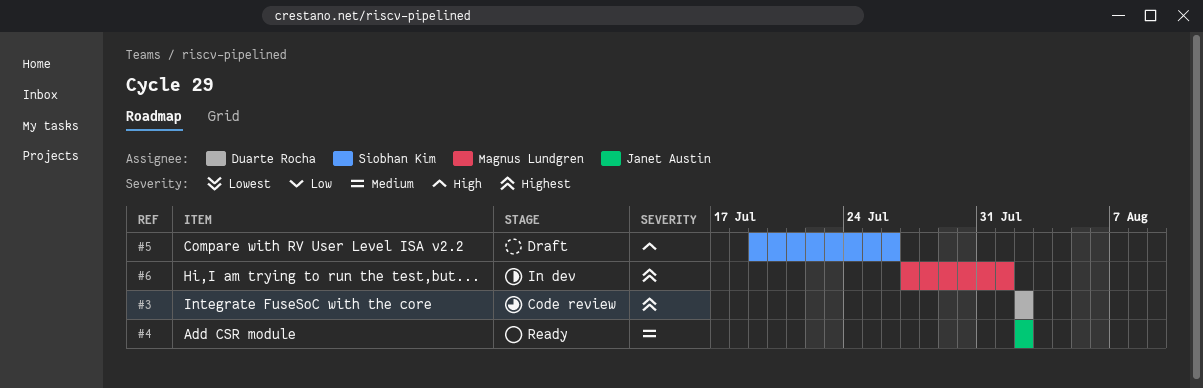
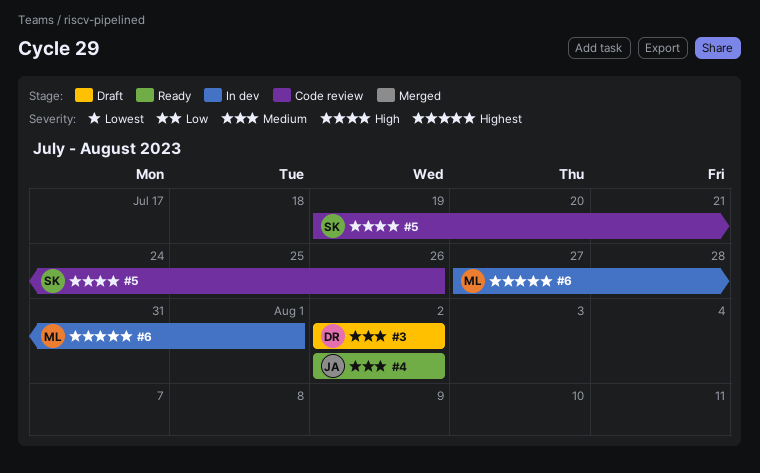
#3, status: Code review -> Draft
#3, priority: Highest -> Medium
#5, status: Draft -> Code review

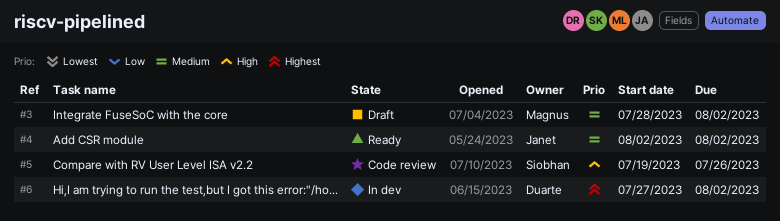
#3, owner: Duarte -> Magnus
#3, start: Aug 2 -> Jul 28
#6, owner: Magnus -> Duarte
#6, due: Aug 1 -> Aug 2

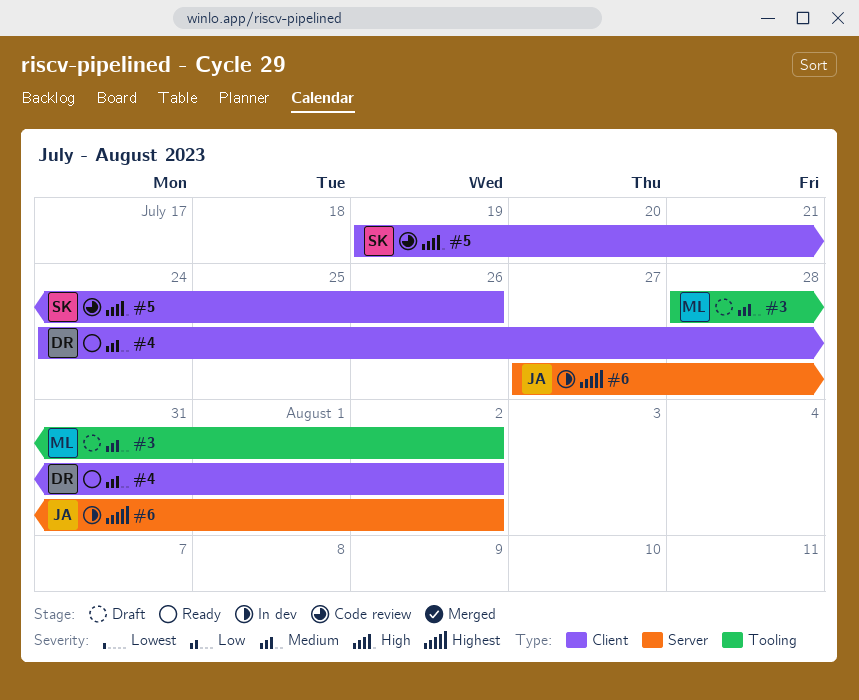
#4, owner: Janet -> Duarte
#4, start: Aug 2 -> Jul 24
#6, owner: Duarte -> Janet

